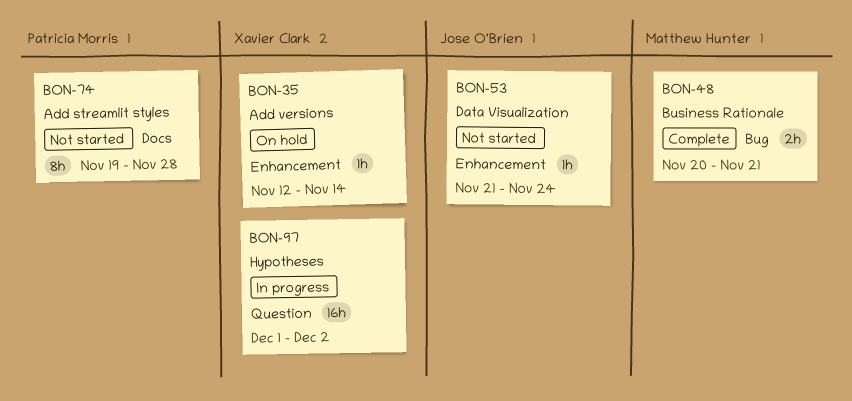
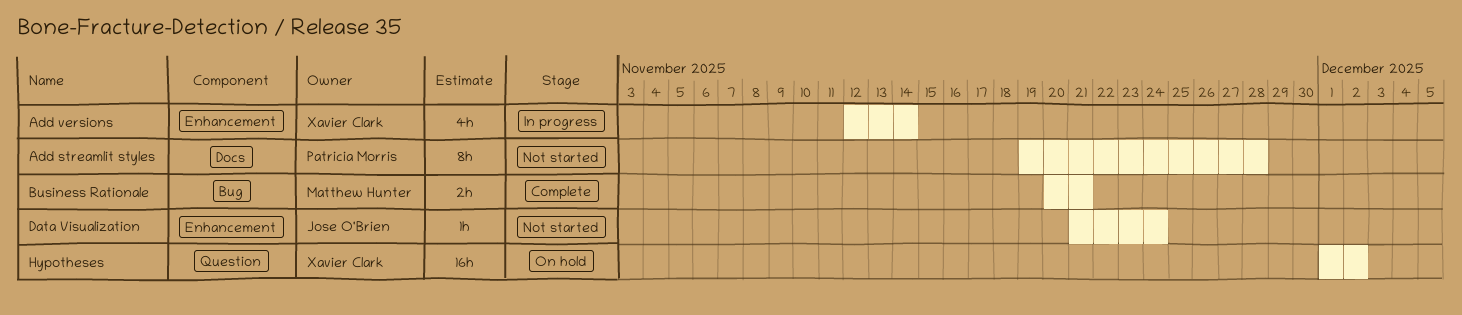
Add versions, status: On hold -> In progress
Add versions, estimate: 1h -> 4h
Hypotheses, status: In progress -> On hold

